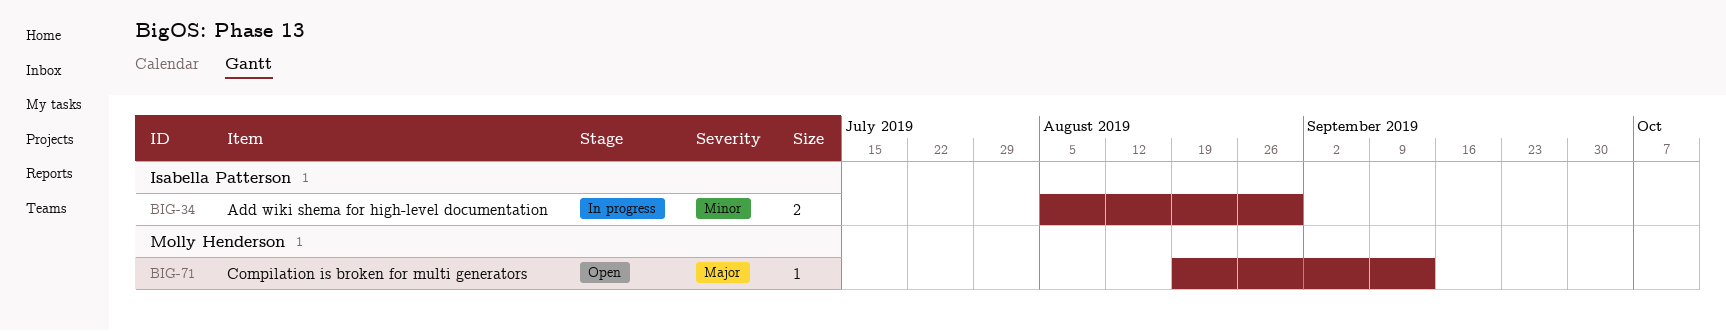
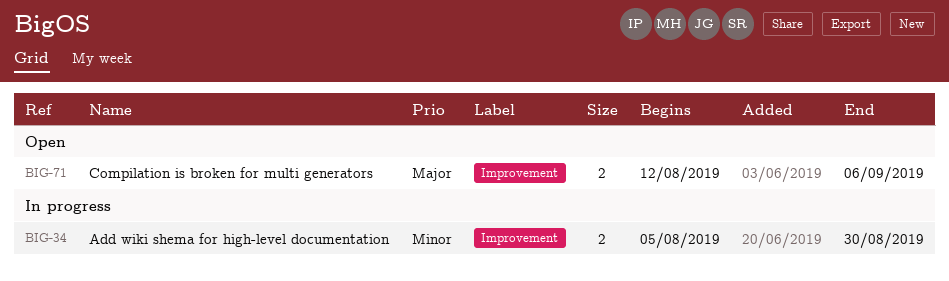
BIG-71, estimate: 1 -> 2
BIG-71, start: Aug 19 -> Aug 12
BIG-71, due: Sep 13 -> Sep 6

